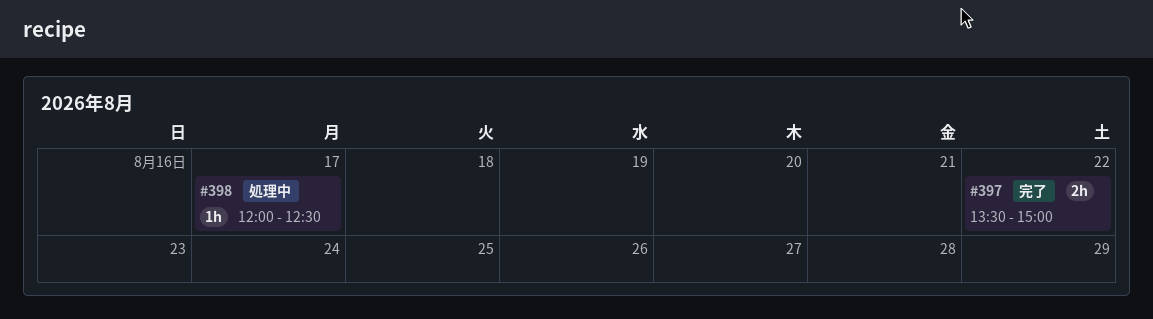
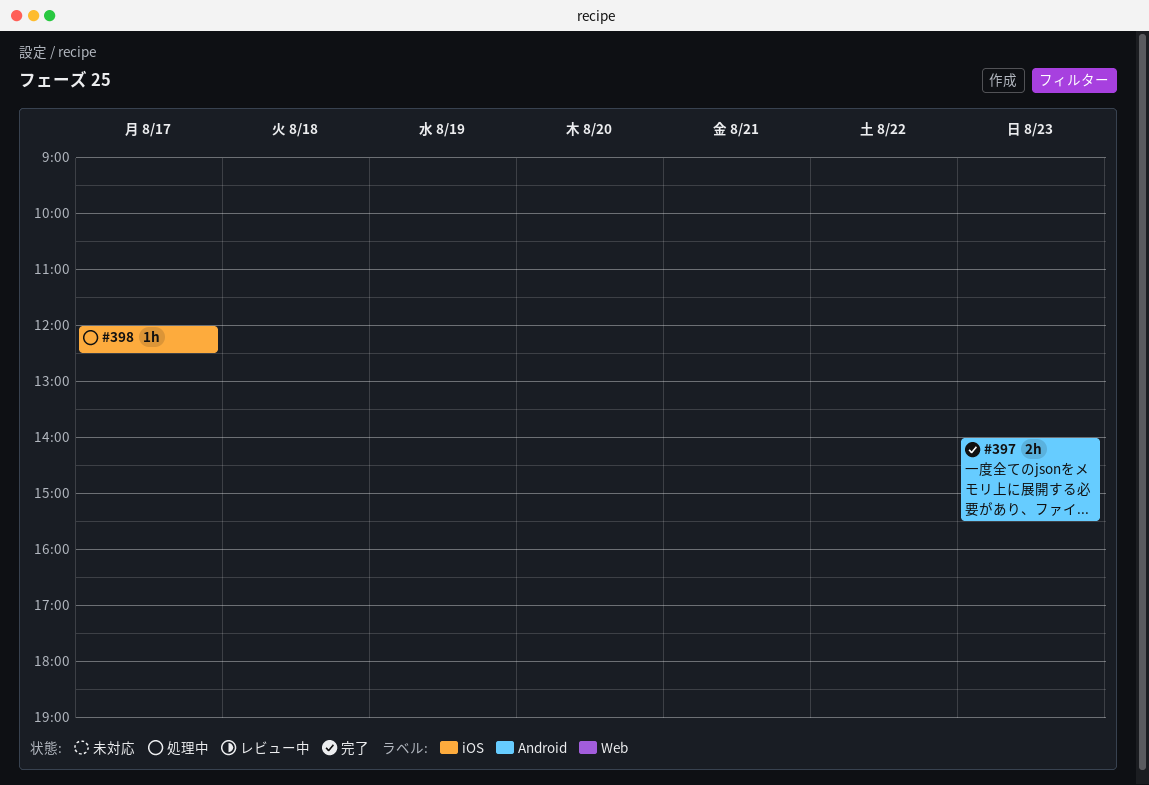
#397, day: Aug 22 -> Aug 23
#397, begins: 13:30 -> 14:00
#397, ends: 15:00 -> 15:30

